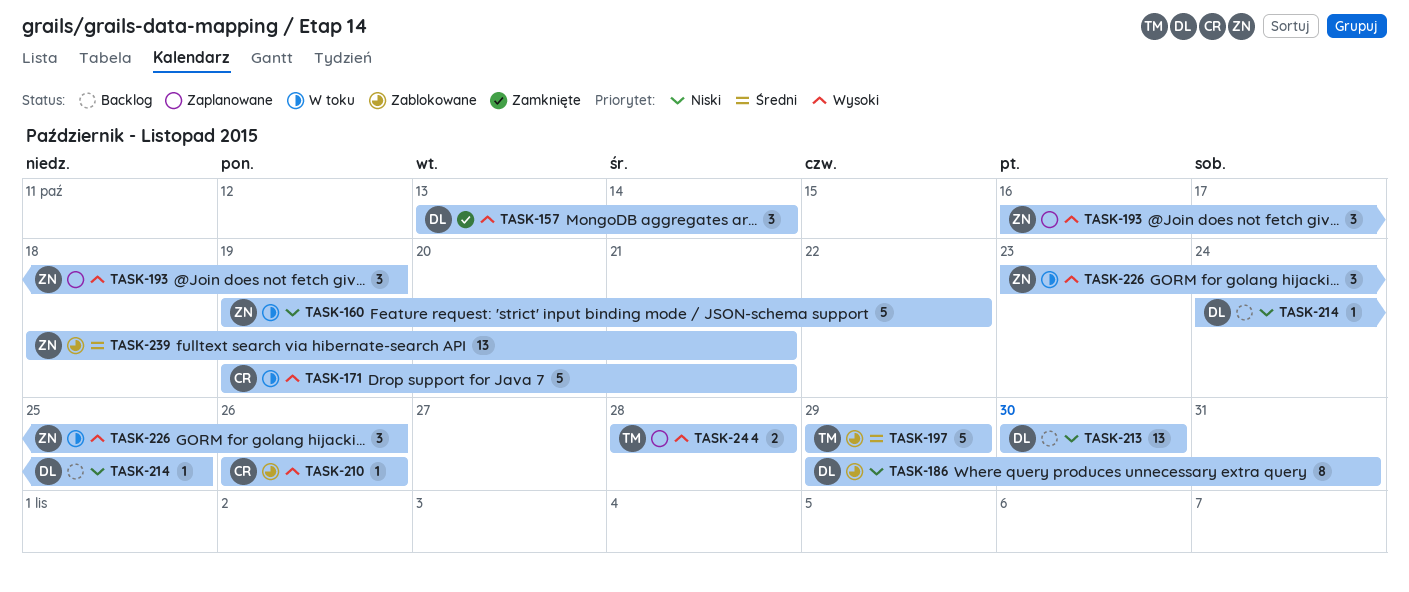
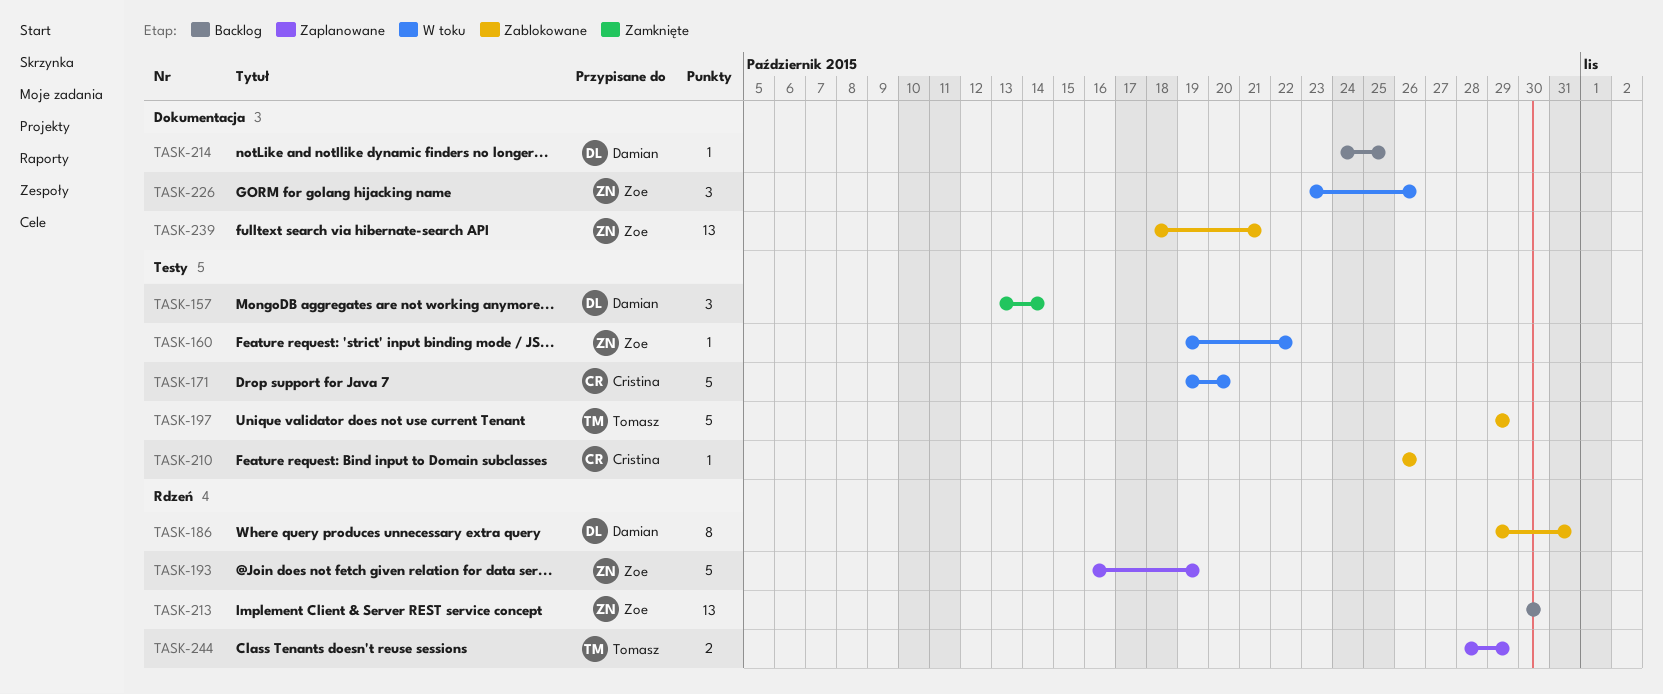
TASK-160, estimate: 5 -> 1
TASK-171, due: Oct 21 -> Oct 20
TASK-193, estimate: 3 -> 5
TASK-213, owner: Damian -> Zoe
TASK-244, due: Oct 28 -> Oct 29

